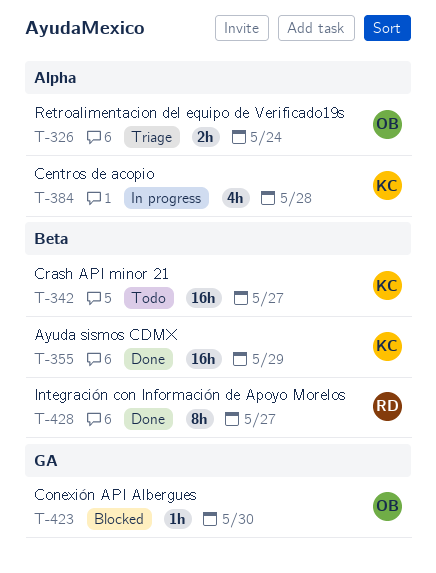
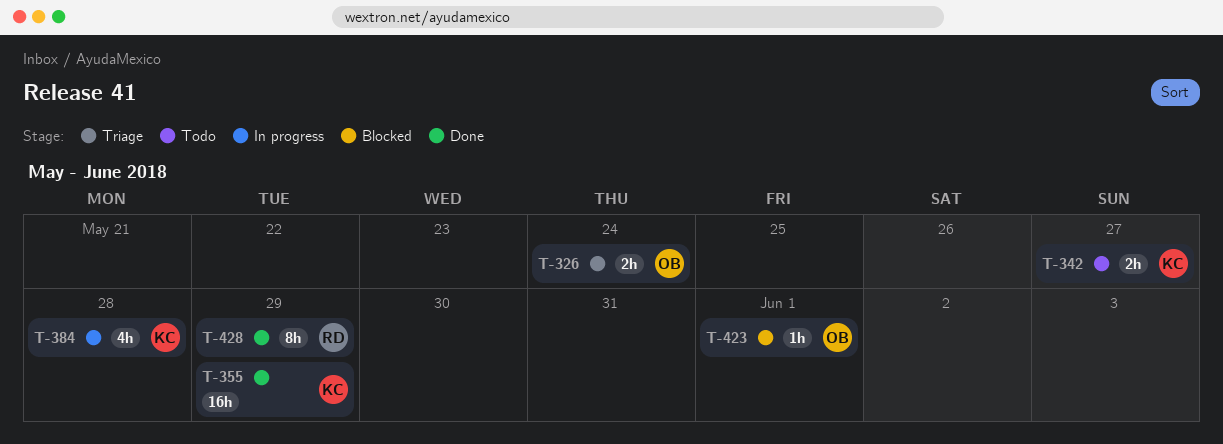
T-342, estimate: 16h -> 2h
T-423, due: May 30 -> Jun 1
T-428, due: May 27 -> May 29

